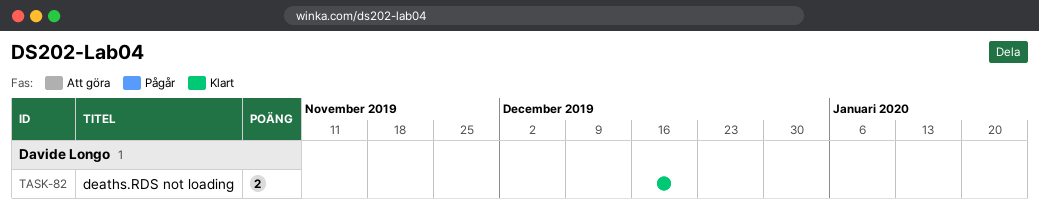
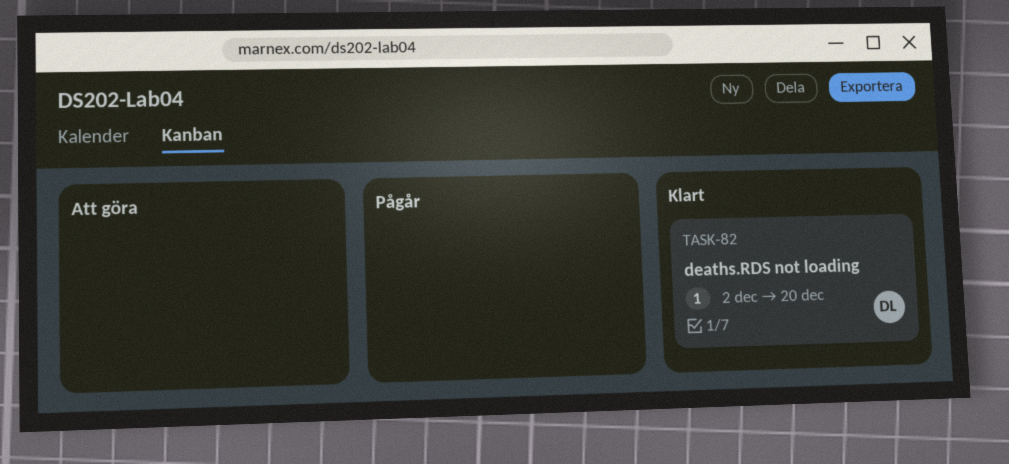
TASK-82, estimate: 2 -> 1
TASK-82, start: Dec 16 -> Dec 2

